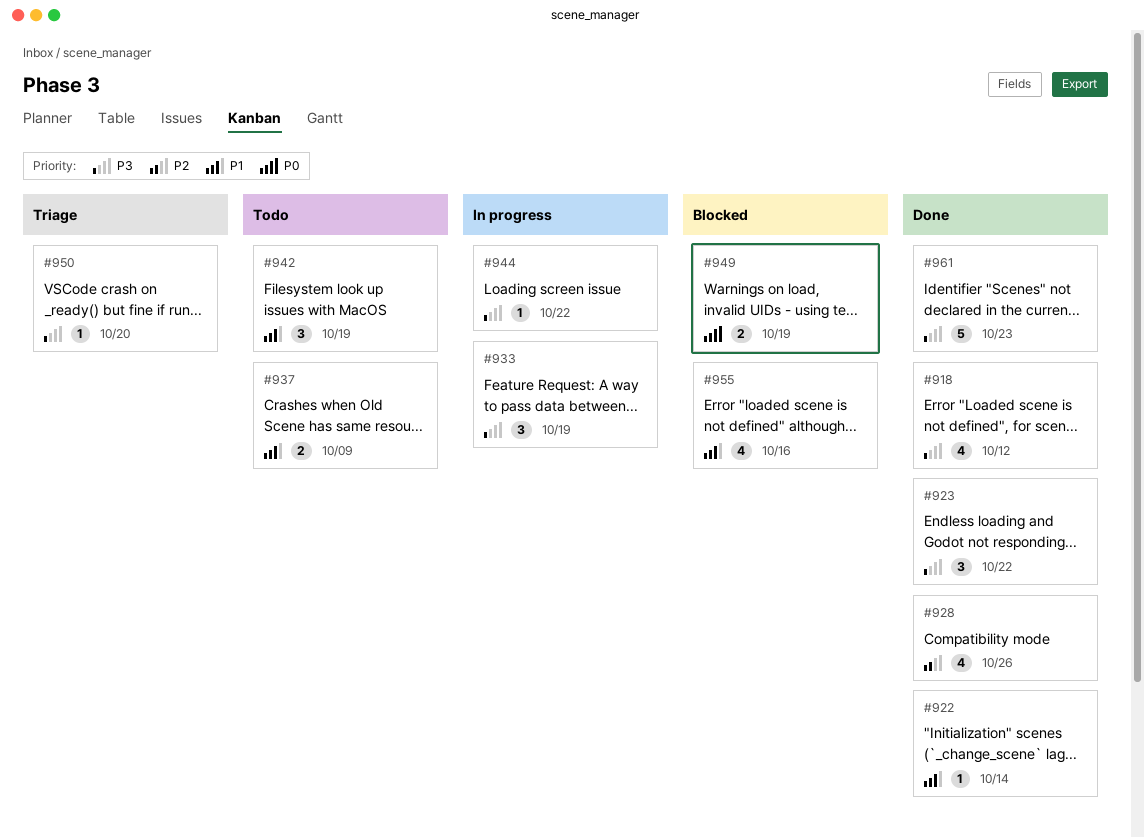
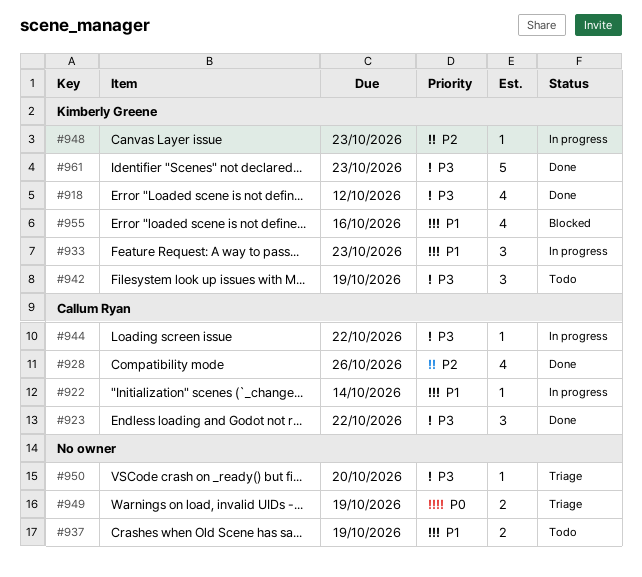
#922, status: Done -> In progress
#933, priority: P3 -> P1
#933, due: Oct 19 -> Oct 23
#937, due: Oct 9 -> Oct 19
#942, priority: P1 -> P3
#948: none -> present
#949, status: Blocked -> Triage

